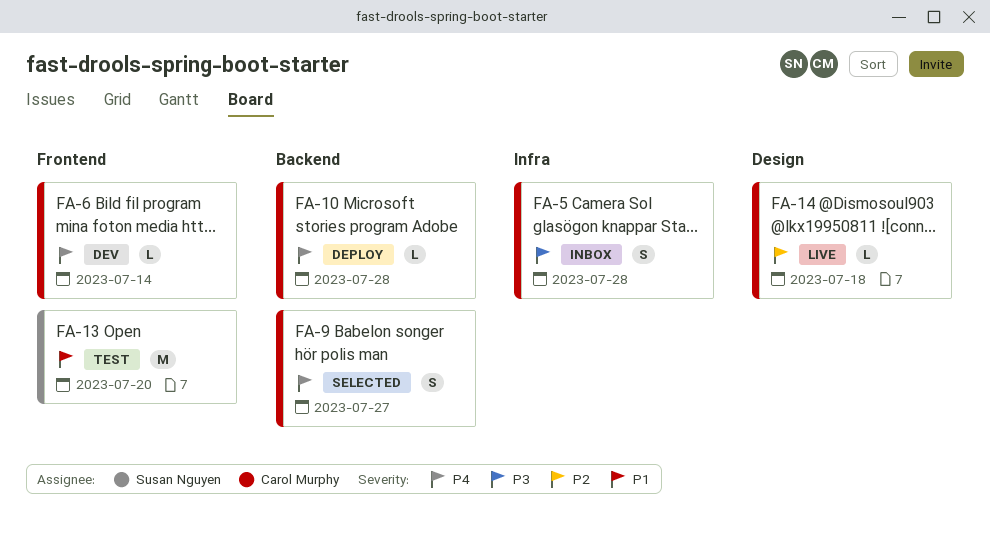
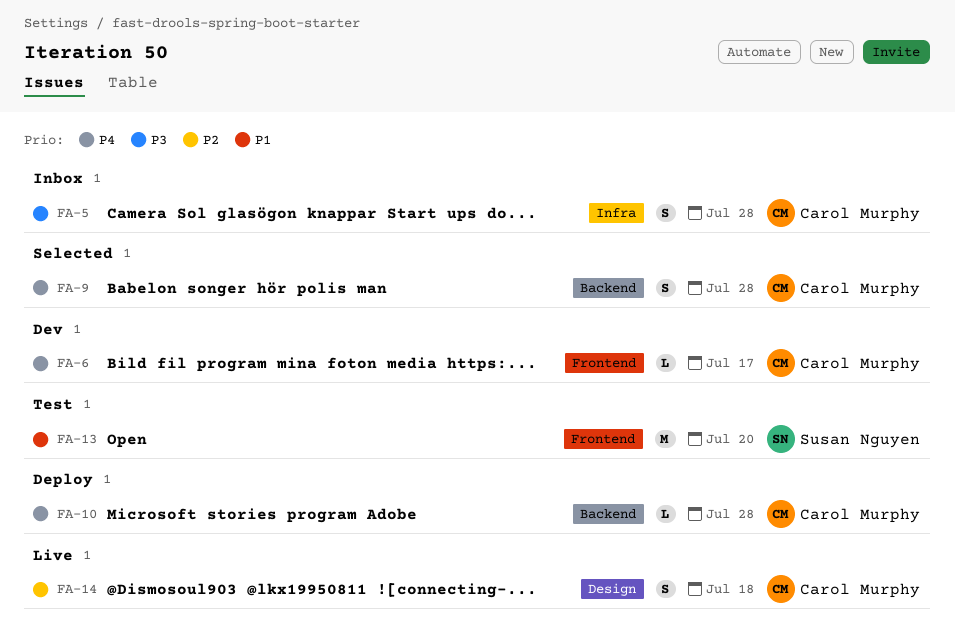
FA-6, due: Jul 14 -> Jul 17
FA-9, due: Jul 27 -> Jul 28
FA-14, estimate: L -> S

